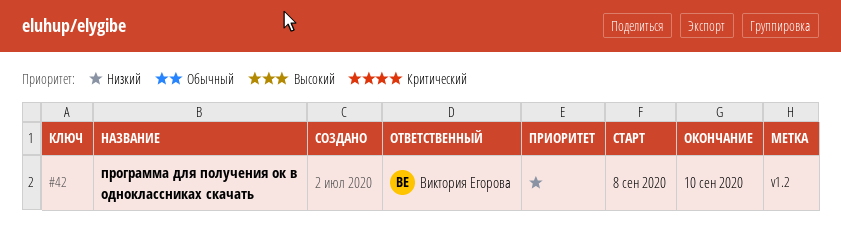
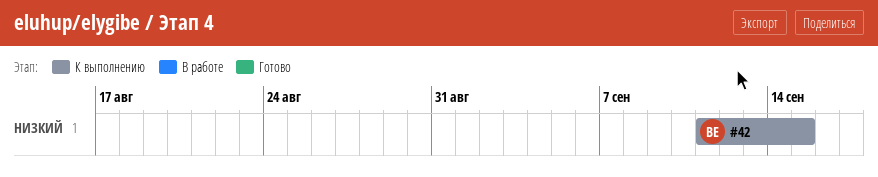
#42, start: Sep 8 -> Sep 11
#42, due: Sep 10 -> Sep 15

